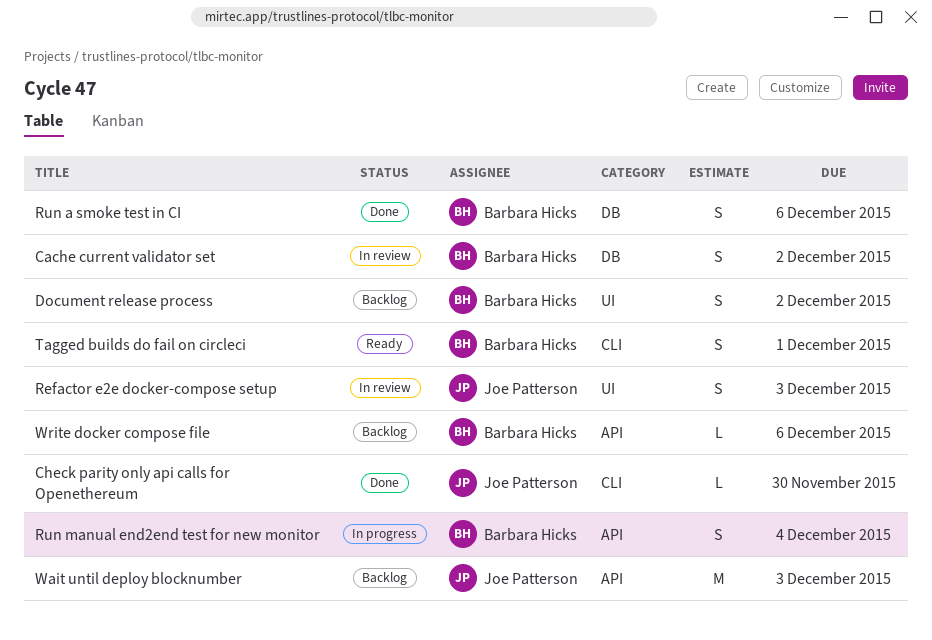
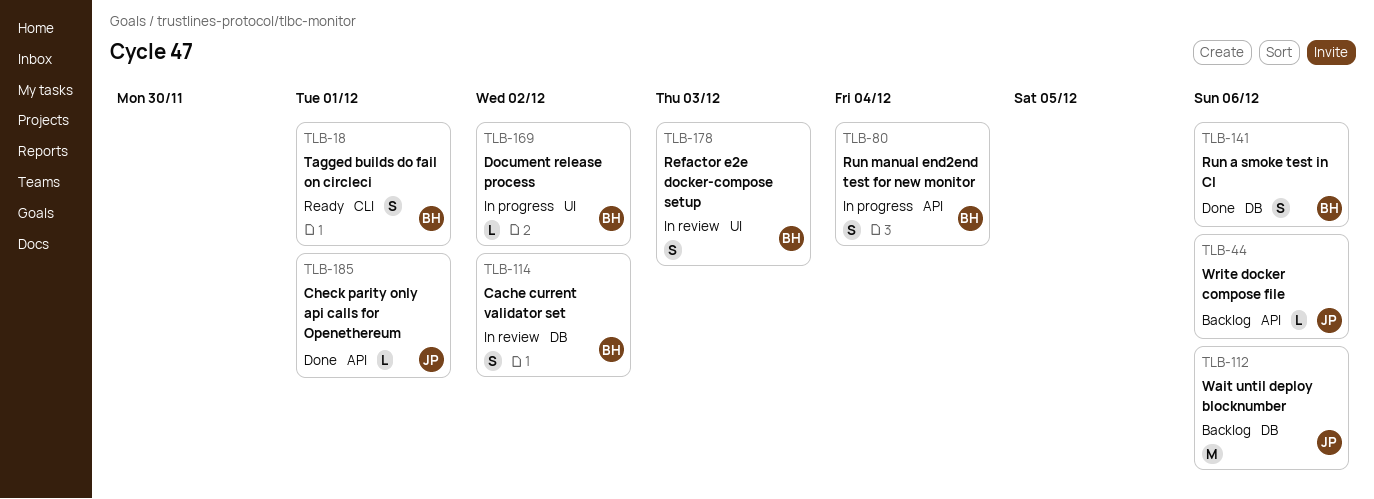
Check parity only api calls for Openethereum, label: CLI -> API
Check parity only api calls for Openethereum, due: Nov 30 -> Dec 1
Document release process, status: Backlog -> In progress
Document release process, estimate: S -> L
Refactor e2e docker-compose setup, owner: Joe Patterson -> Barbara Hicks
Wait until deploy blocknumber, label: API -> DB
Wait until deploy blocknumber, due: Dec 3 -> Dec 6
Write docker compose file, owner: Barbara Hicks -> Joe Patterson

